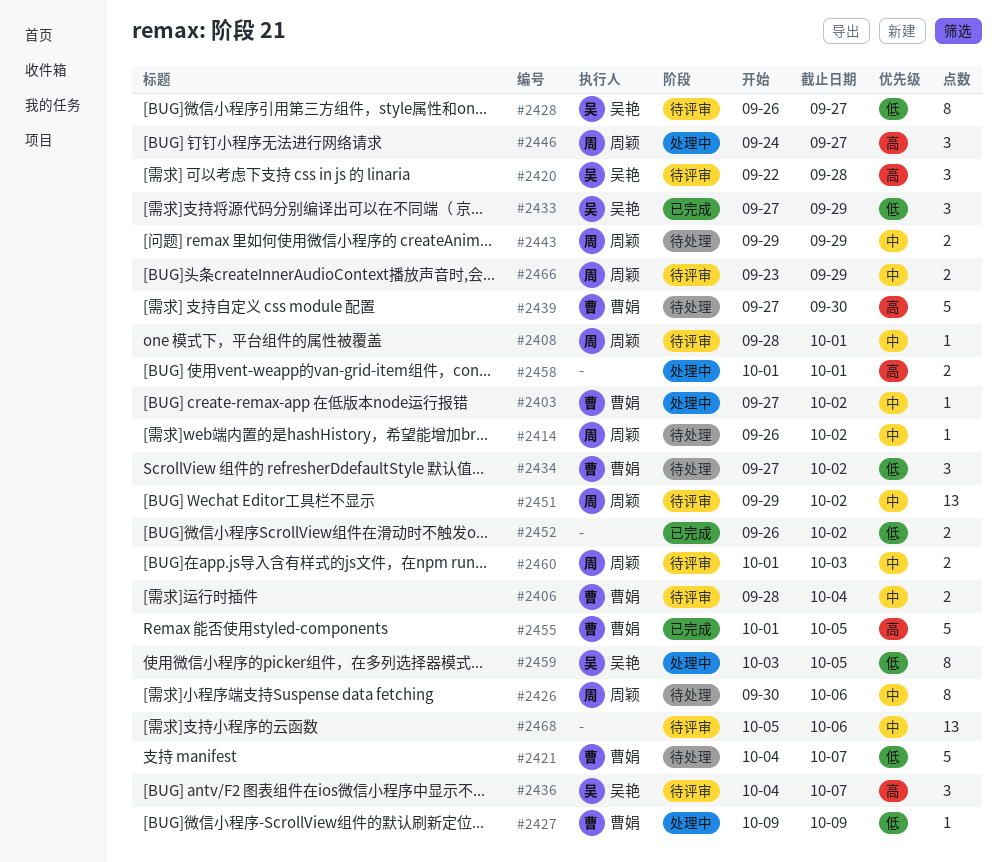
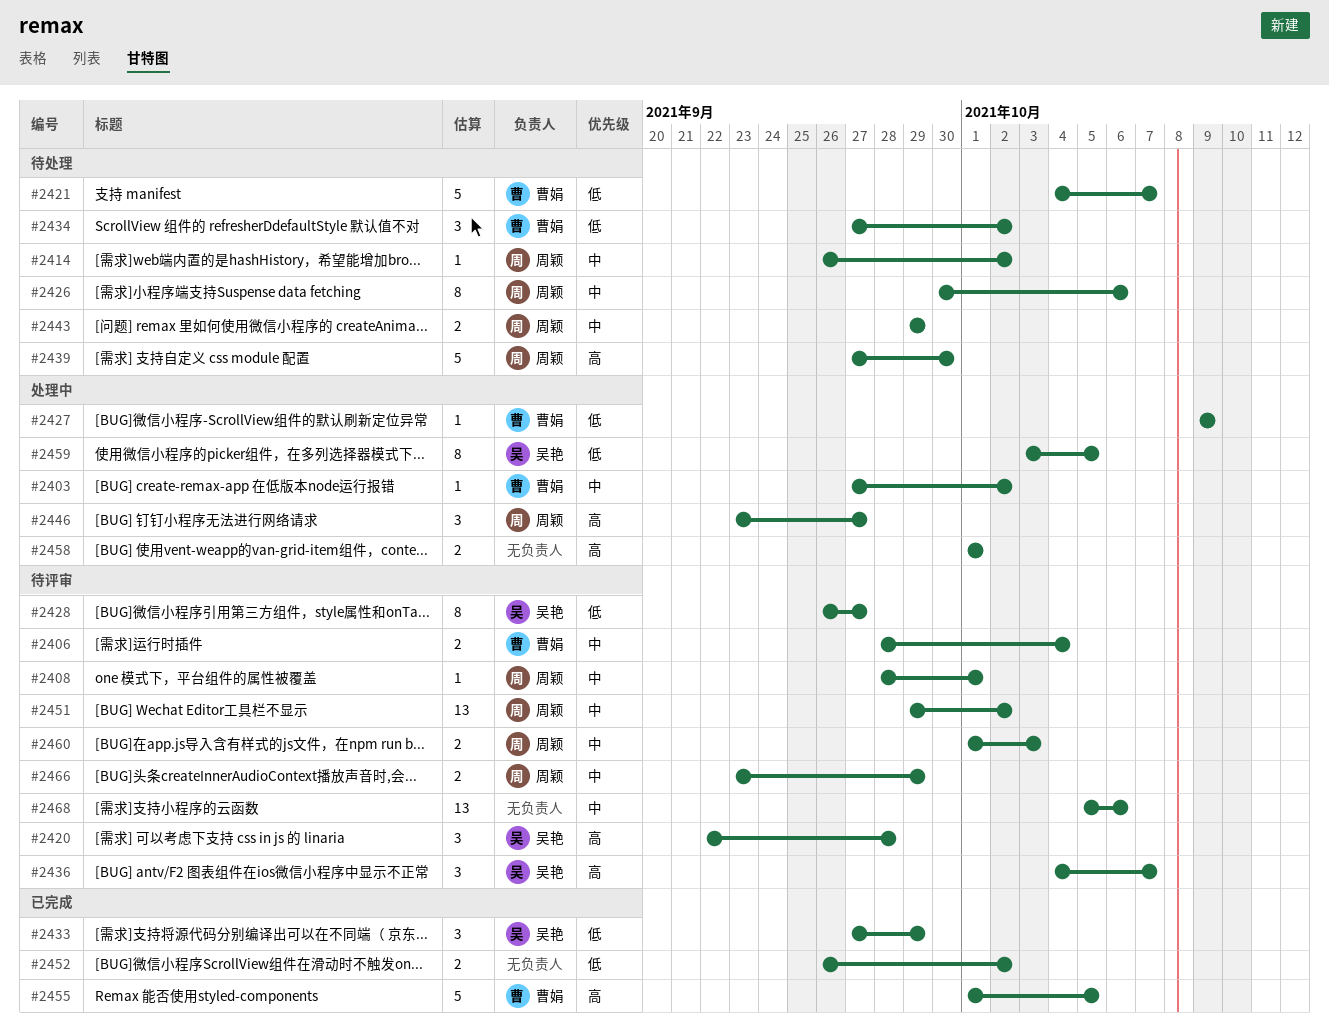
#2439, owner: 曹娟 -> 周颖
#2446, start: Sep 24 -> Sep 23

